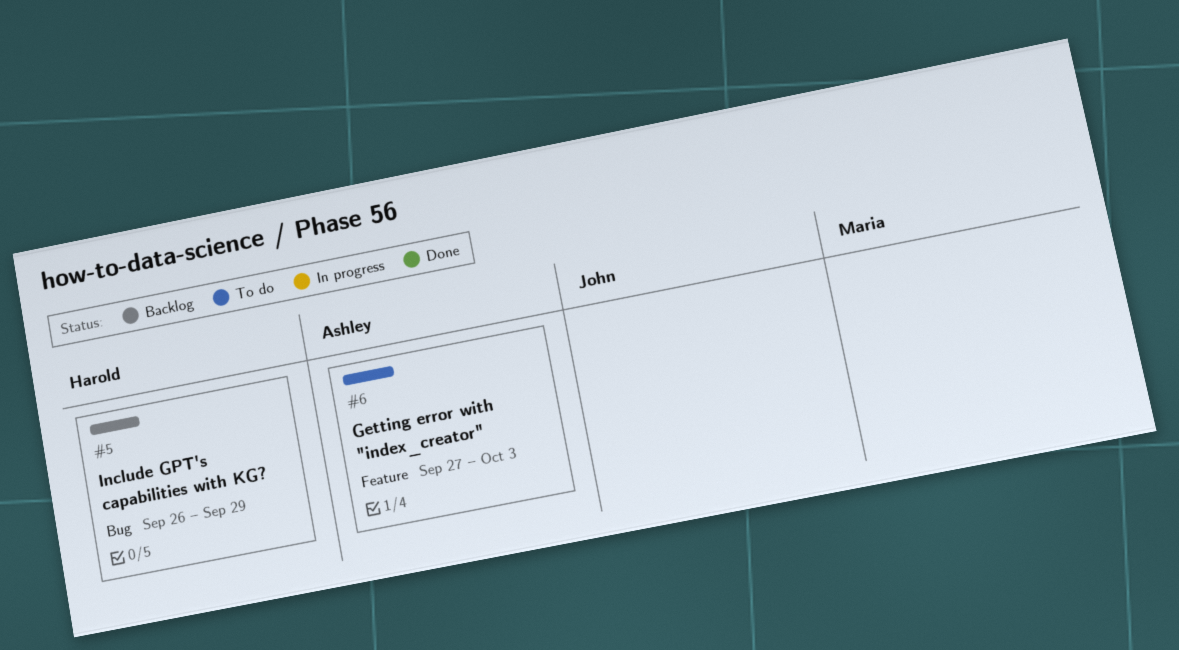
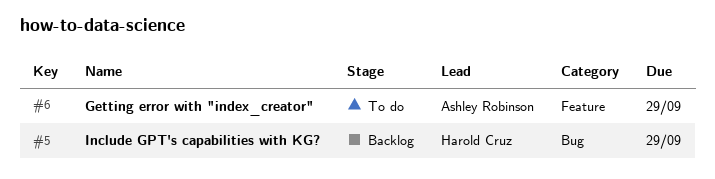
#6, due: Oct 3 -> Sep 29

